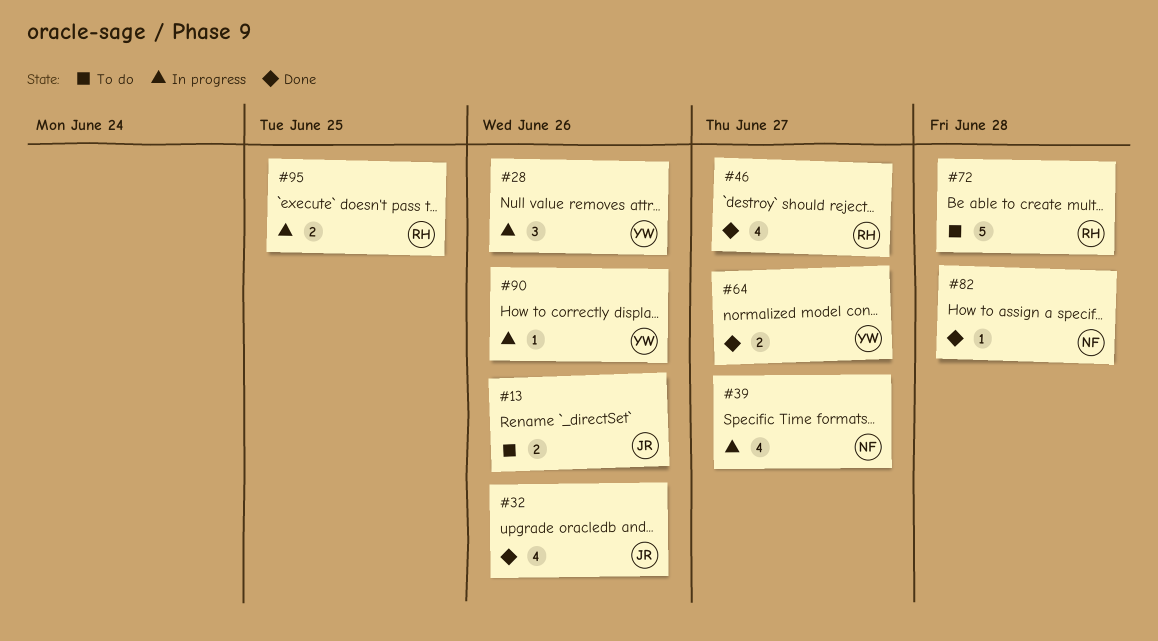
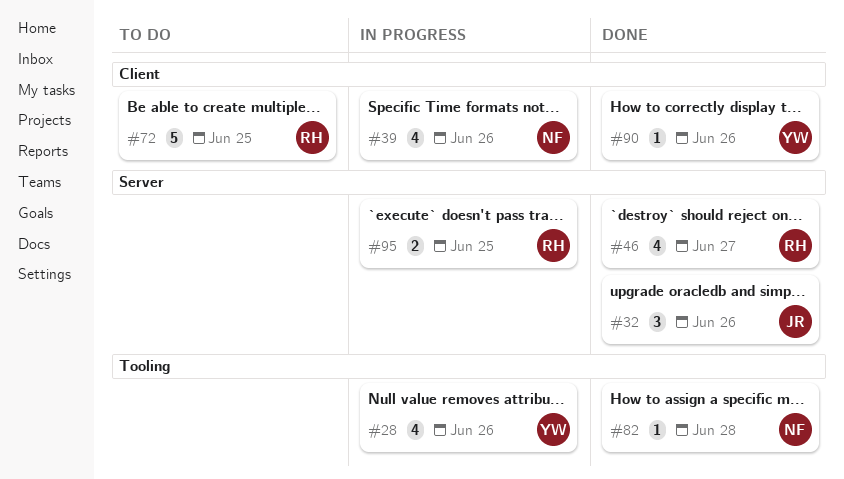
#13: present -> none
#28, estimate: 3 -> 4
#32, estimate: 4 -> 3
#39, due: Jun 27 -> Jun 26
#64: present -> none
#72, due: Jun 28 -> Jun 25
#90, status: In progress -> Done

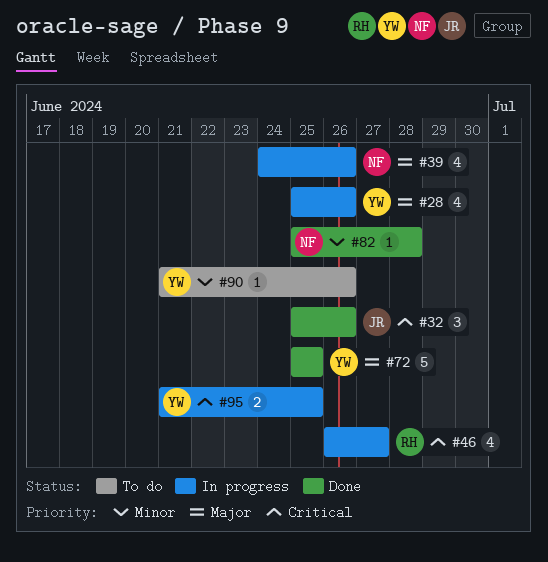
#46, status: Done -> In progress
#72, status: To do -> Done
#72, owner: RH -> YW
#90, status: Done -> To do
#95, owner: RH -> YW

